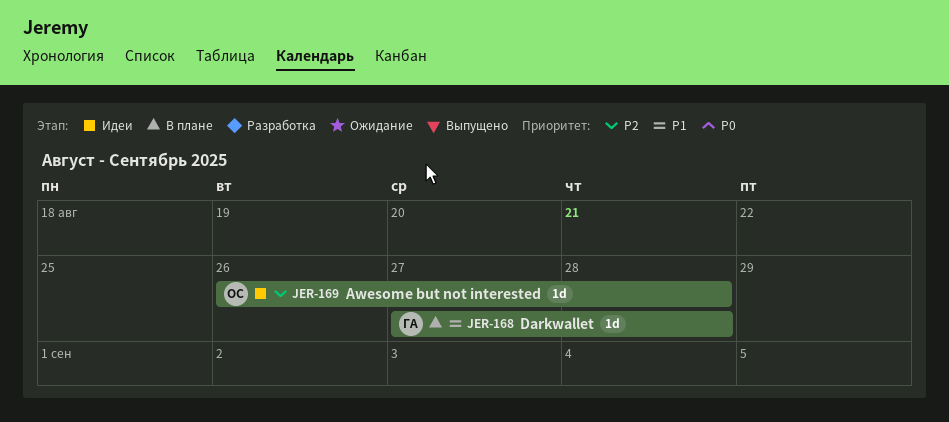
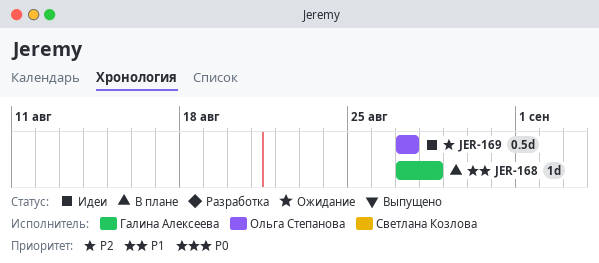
JER-169, estimate: 1d -> 0.5d
JER-169, start: Aug 26 -> Aug 27
JER-169, due: Aug 28 -> Aug 27

